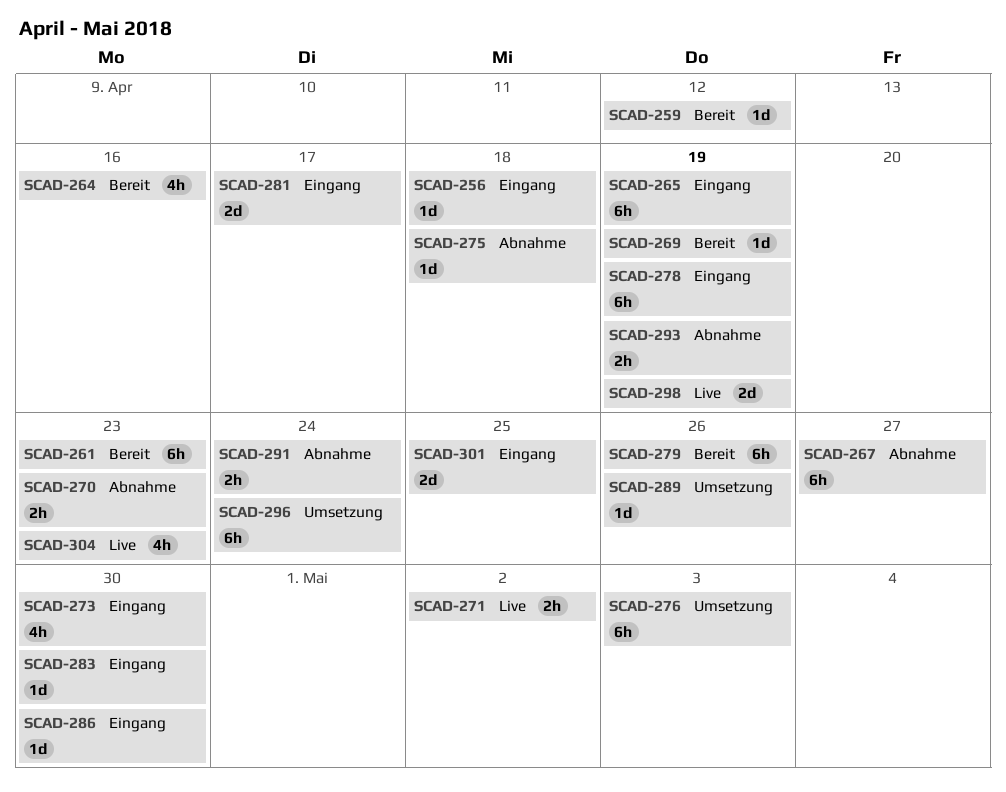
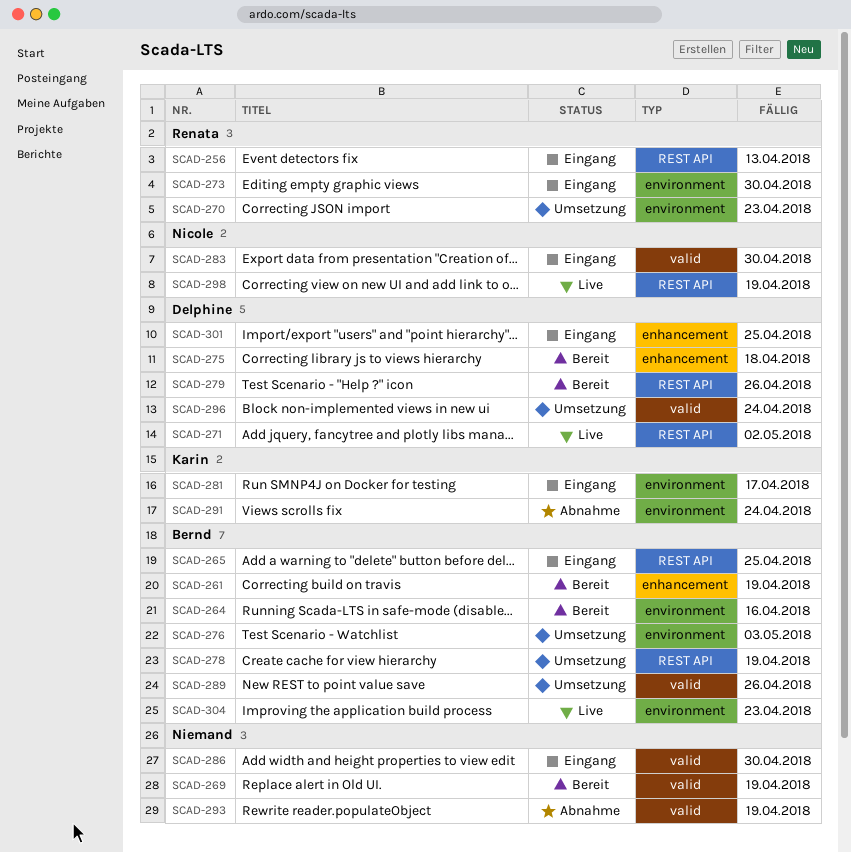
SCAD-256, due: Apr 18 -> Apr 13
SCAD-259: present -> none
SCAD-261, due: Apr 23 -> Apr 19
SCAD-265, due: Apr 19 -> Apr 25
SCAD-267: present -> none
SCAD-270, status: Abnahme -> Umsetzung
SCAD-275, status: Abnahme -> Bereit
SCAD-278, status: Eingang -> Umsetzung

